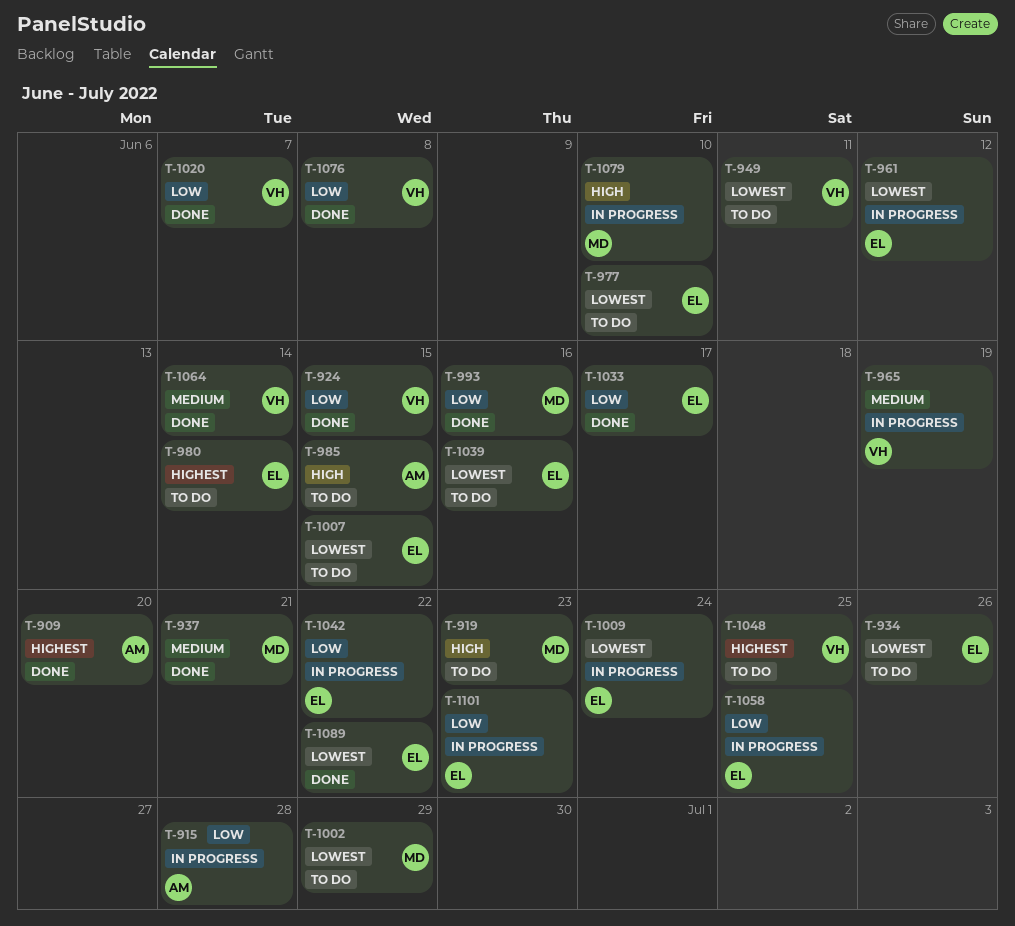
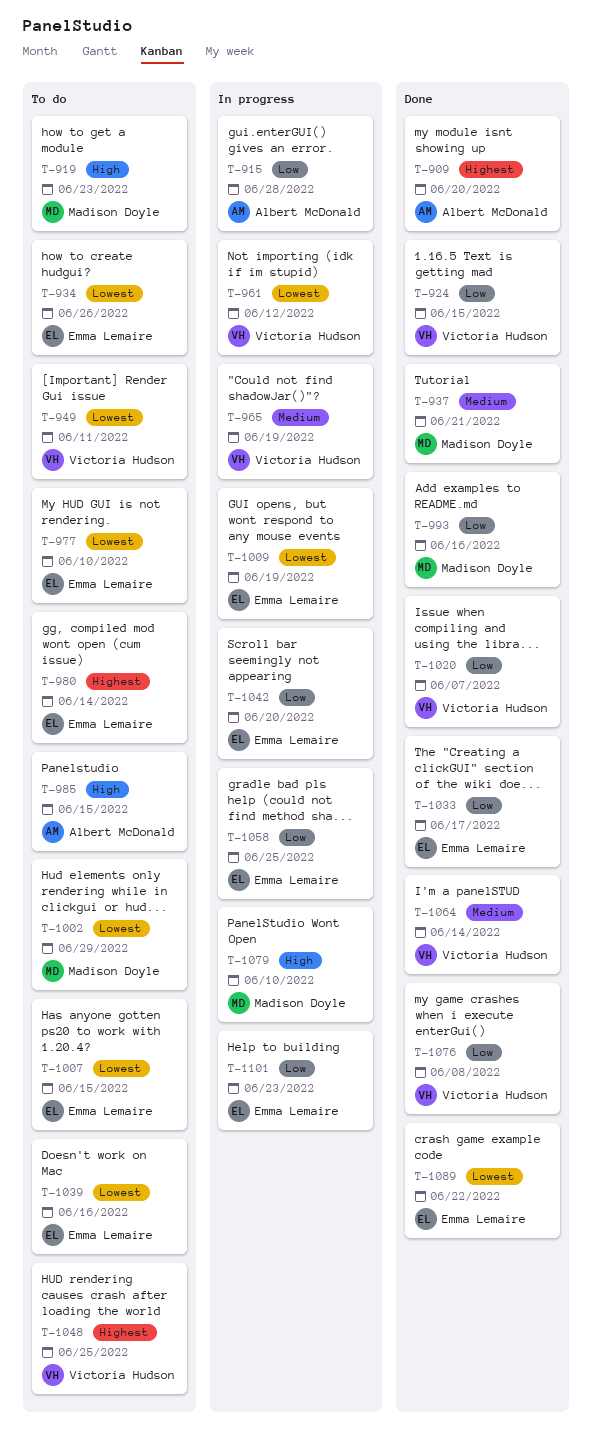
T-961, owner: Emma Lemaire -> Victoria Hudson
T-1009, due: Jun 24 -> Jun 19
T-1042, due: Jun 22 -> Jun 20

